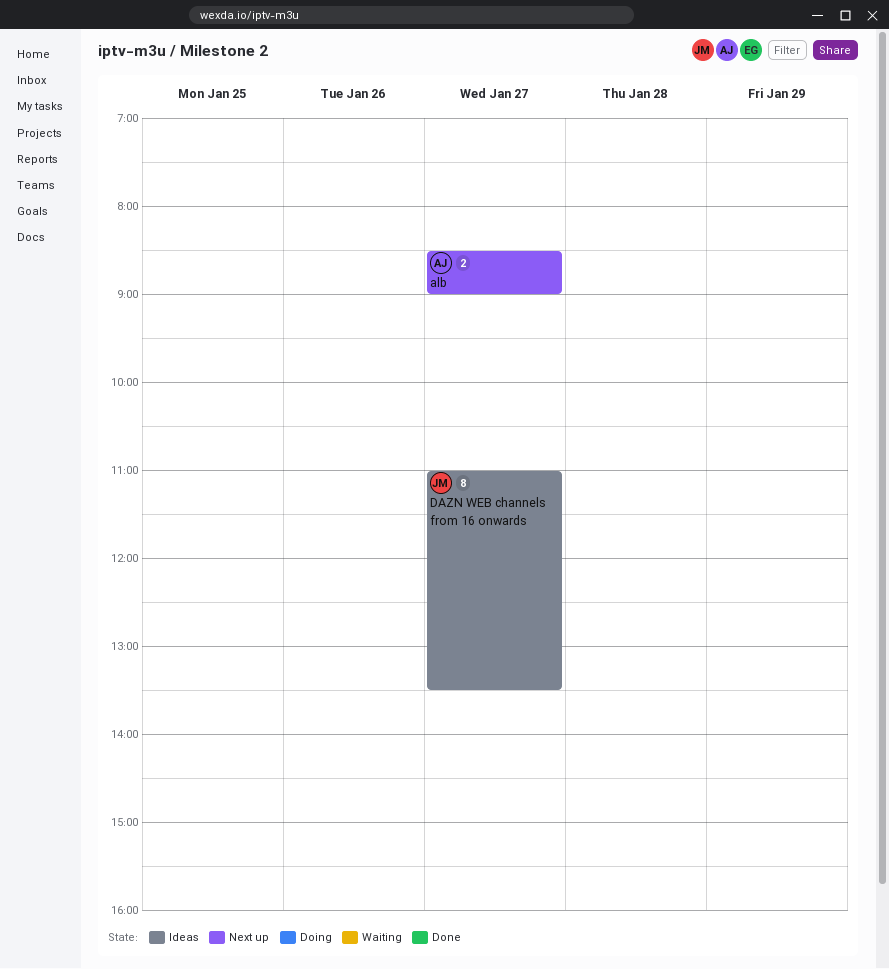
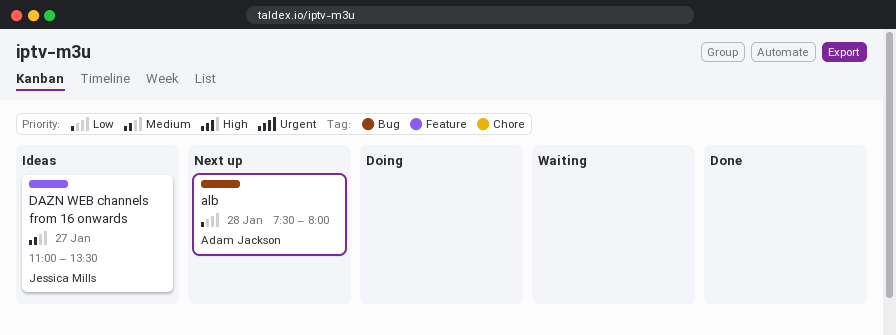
alb, day: Jan 27 -> Jan 28
alb, begins: 08:30 -> 07:30
alb, ends: 09:00 -> 08:00

